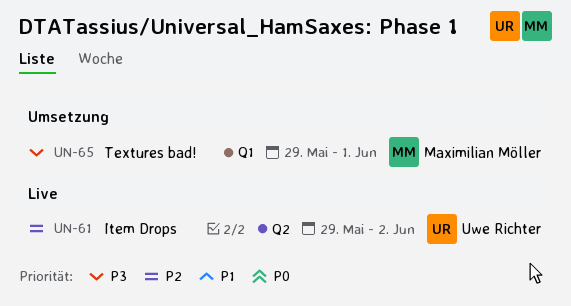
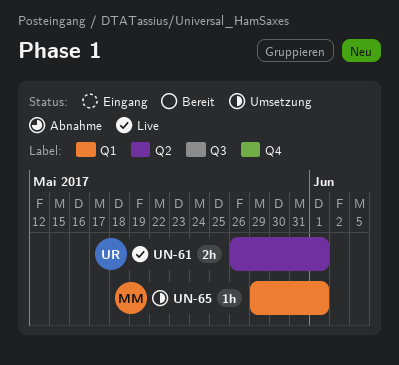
UN-61, start: May 29 -> May 26
UN-61, due: Jun 2 -> Jun 1

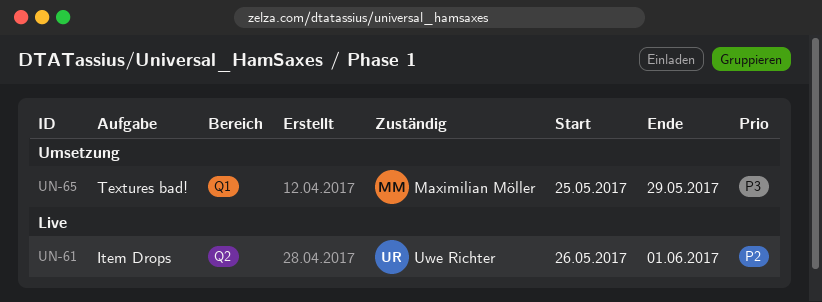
UN-65, start: May 29 -> May 25
UN-65, due: Jun 1 -> May 29

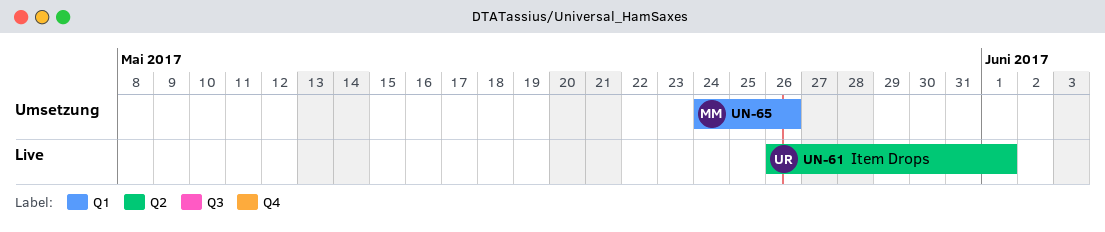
UN-65, start: May 25 -> May 24
UN-65, due: May 29 -> May 26

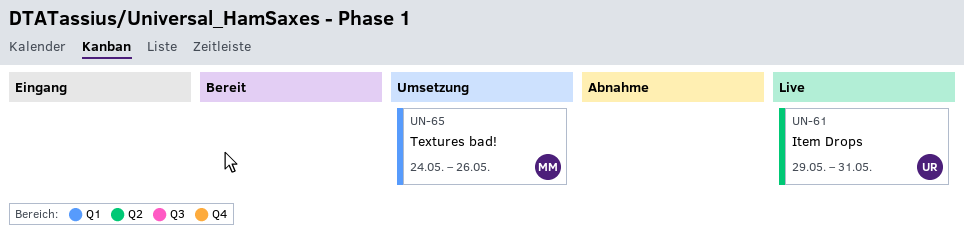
UN-61, start: May 26 -> May 29
UN-61, due: Jun 1 -> May 31

